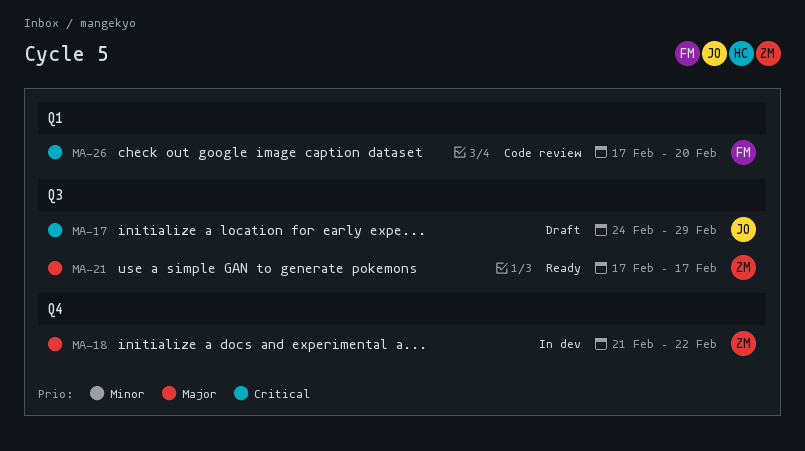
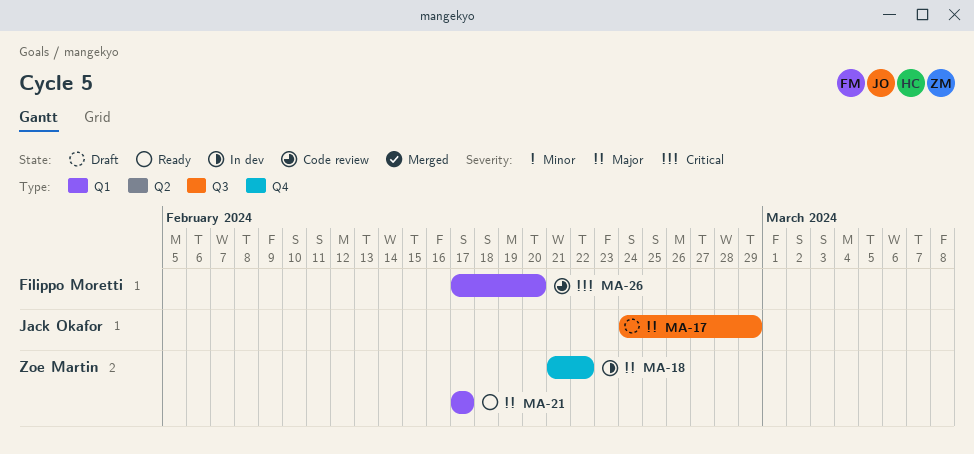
MA-17, priority: Critical -> Major
MA-21, label: Q3 -> Q1

